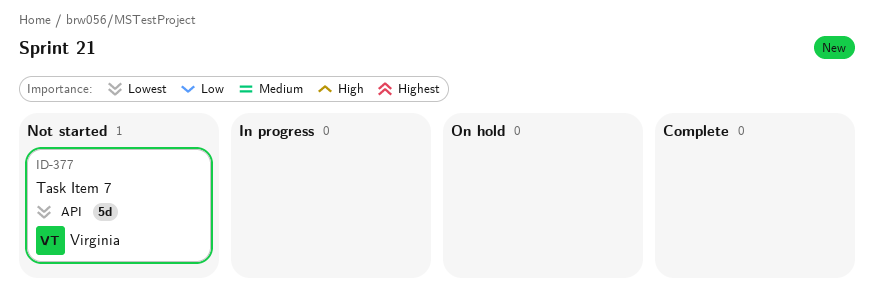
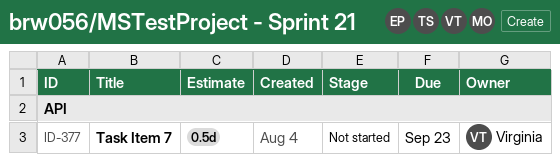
ID-377, estimate: 5d -> 0.5d

